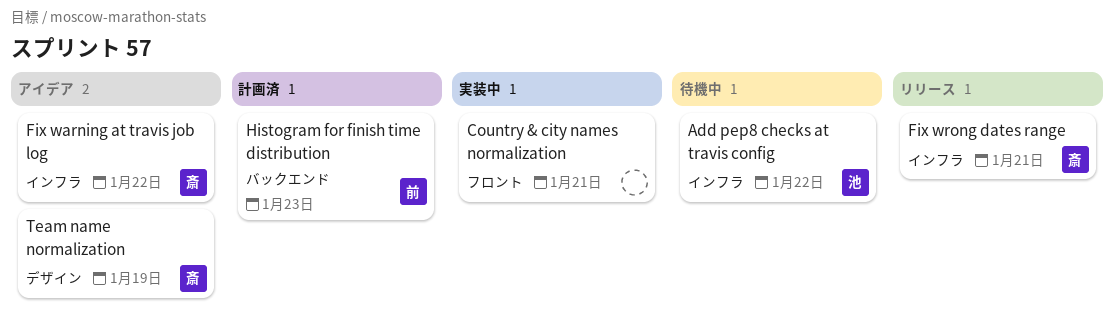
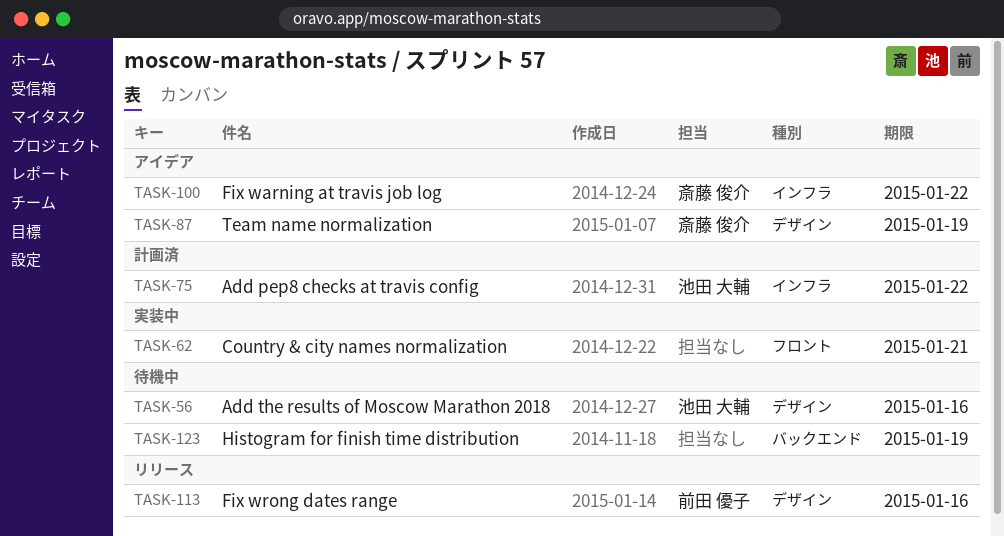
Add pep8 checks at travis config, status: 待機中 -> 計画済
Add the results of Moscow Marathon 2018: none -> present
Fix wrong dates range, owner: 斎藤 俊介 -> 前田 優子
Fix wrong dates range, label: インフラ -> デザイン
Fix wrong dates range, due: Jan 21 -> Jan 16
Histogram for finish time distribution, status: 計画済 -> 待機中
Histogram for finish time distribution, owner: 前田 優子 -> none
Histogram for finish time distribution, due: Jan 23 -> Jan 19

